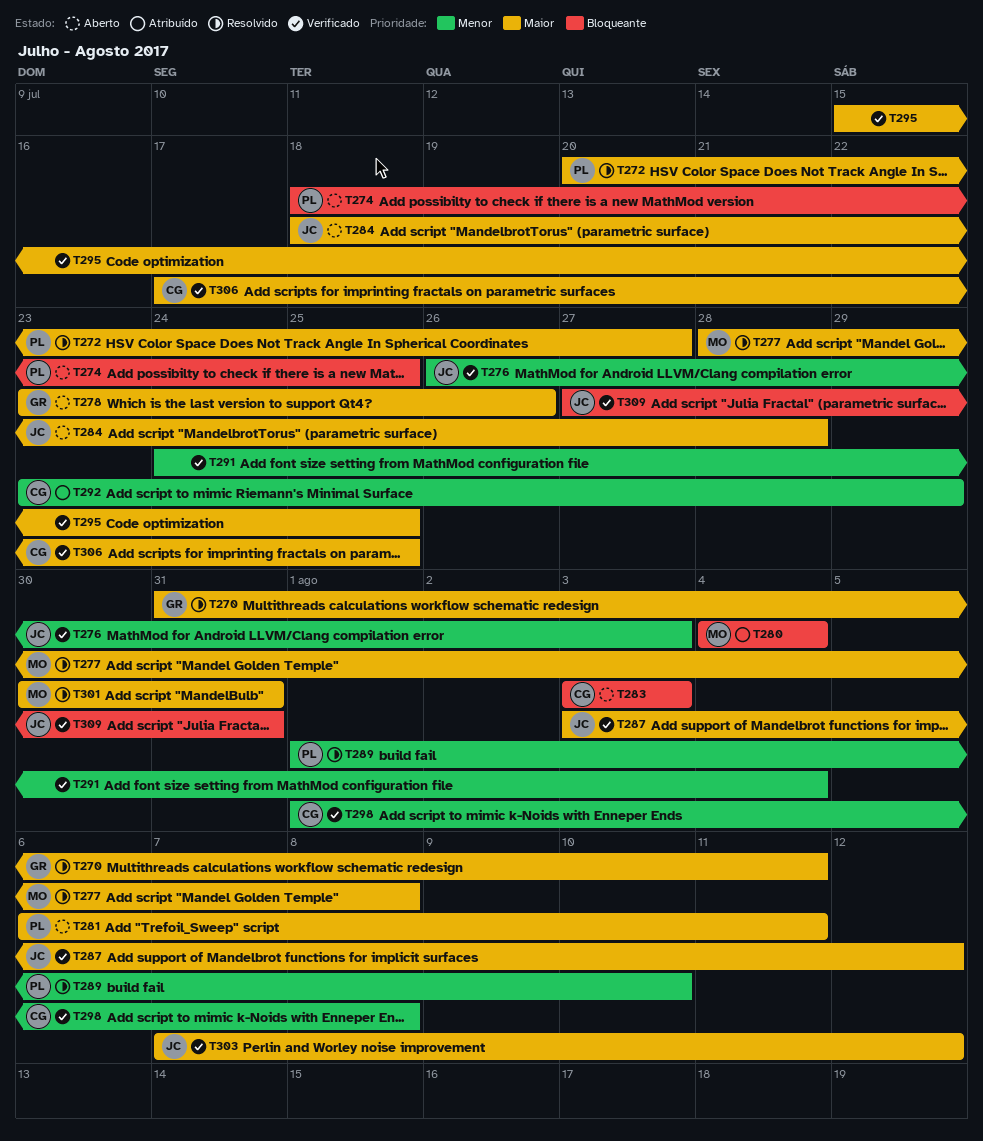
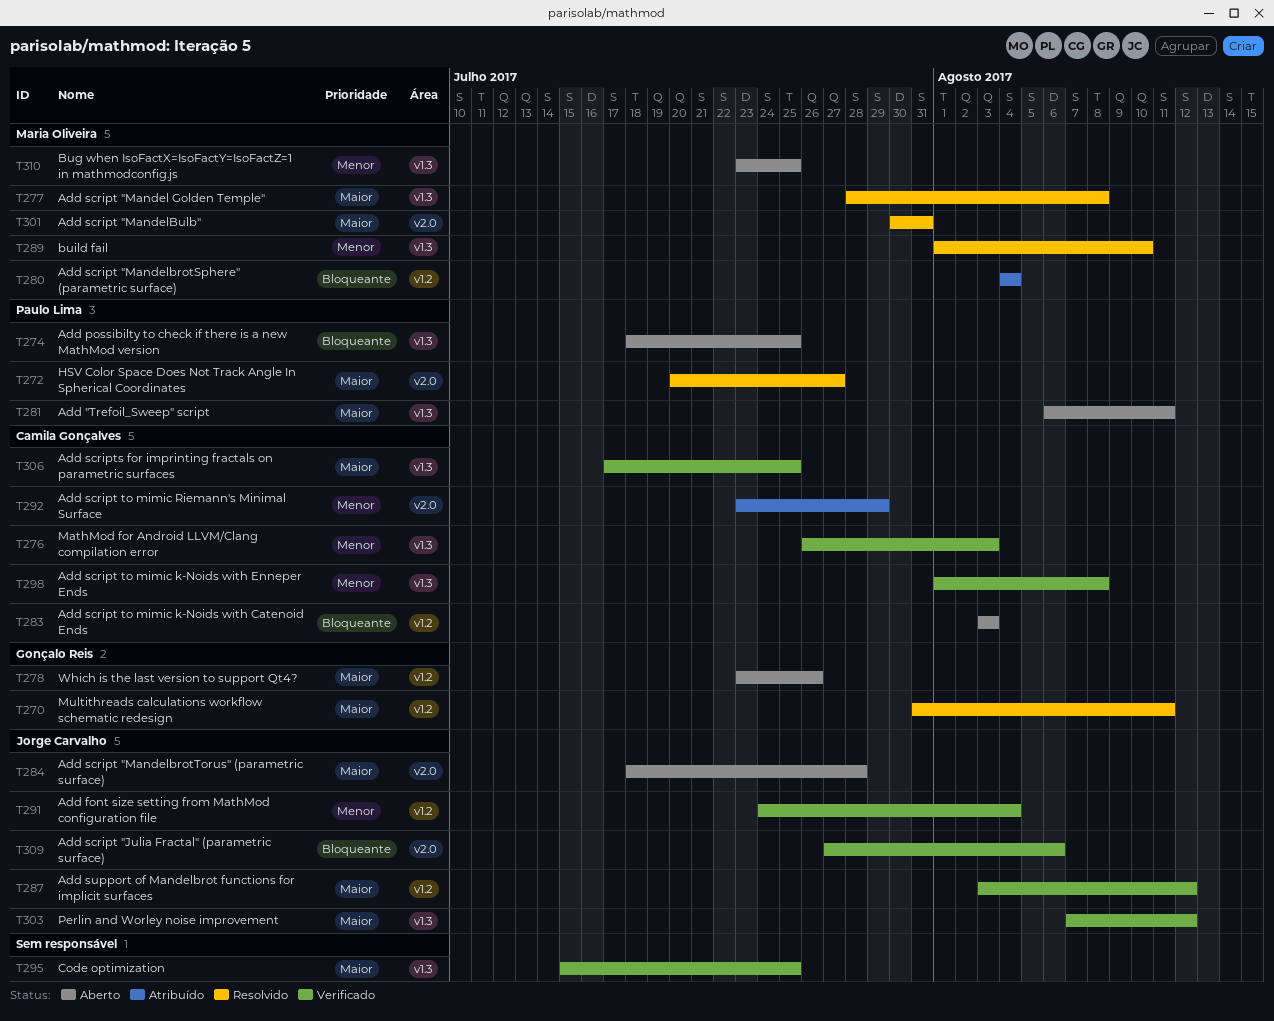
T276, owner: Jorge Carvalho -> Camila Gonçalves
T289, owner: Paulo Lima -> Maria Oliveira
T291, owner: none -> Jorge Carvalho
T309, due: Jul 31 -> Aug 6
T310: none -> present

